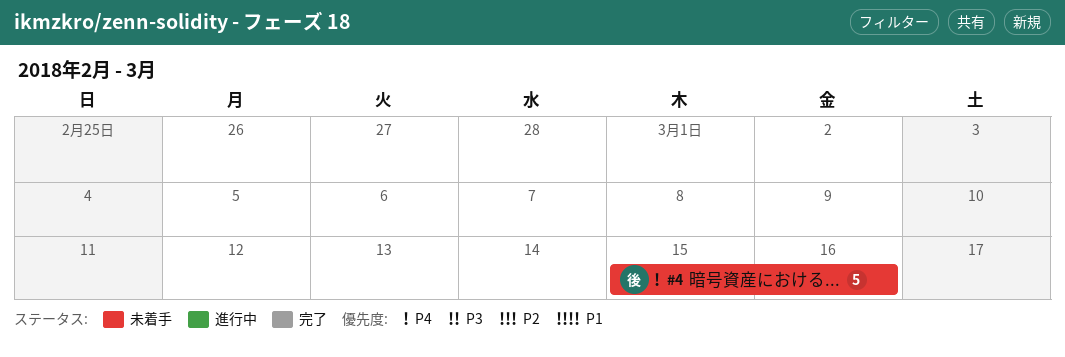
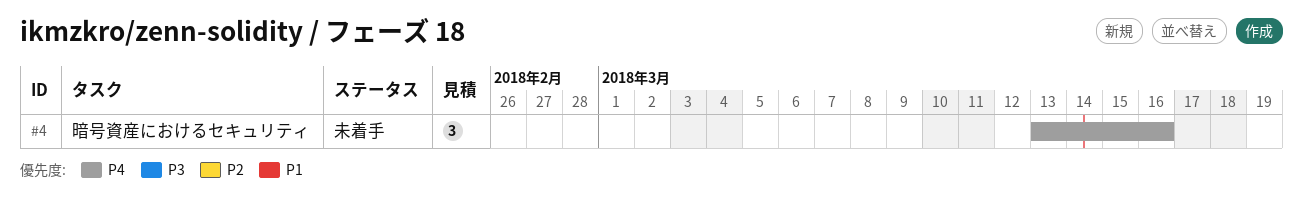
#4, estimate: 5 -> 3
#4, start: Mar 15 -> Mar 13

